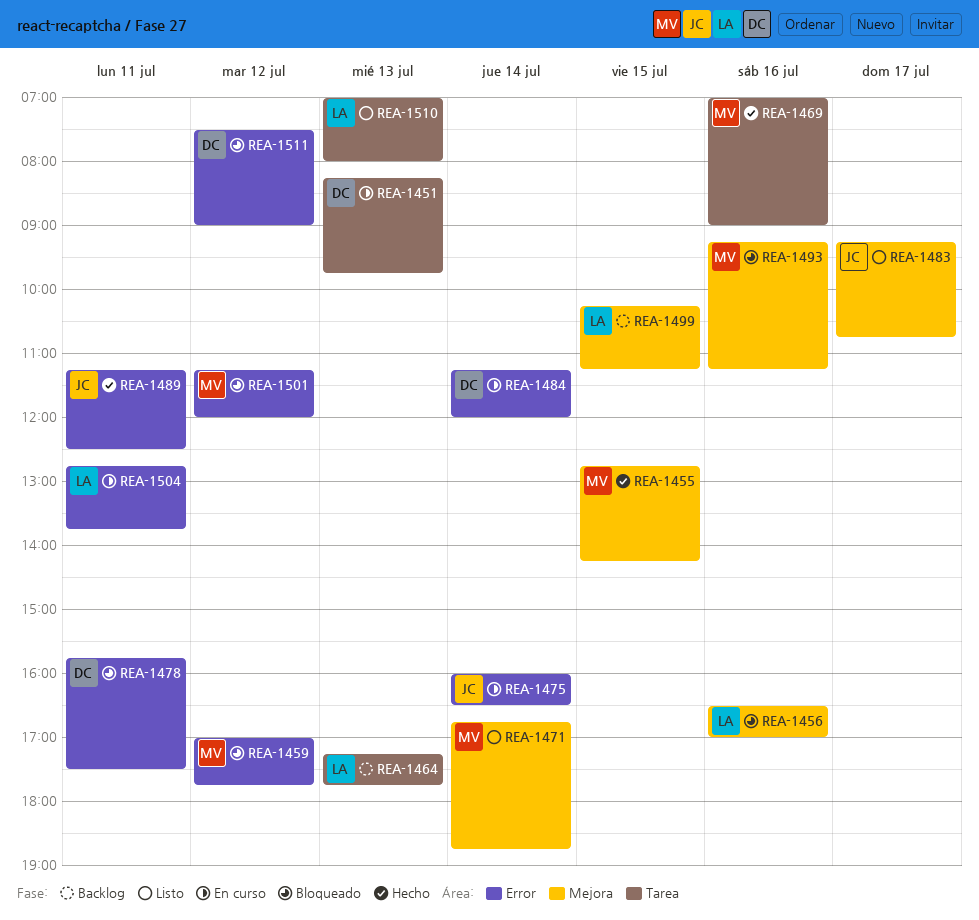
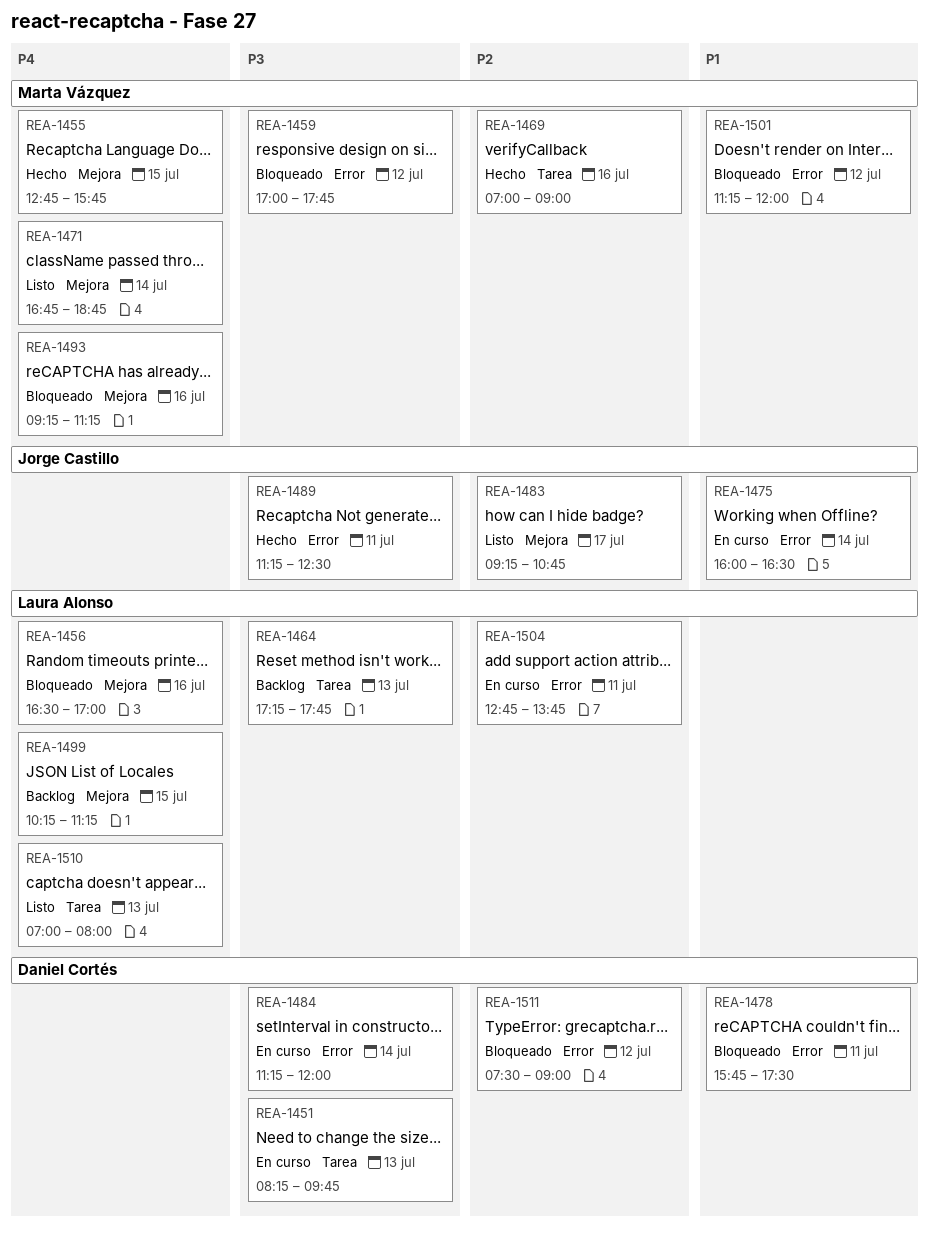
REA-1455, ends: 14:15 -> 15:45

